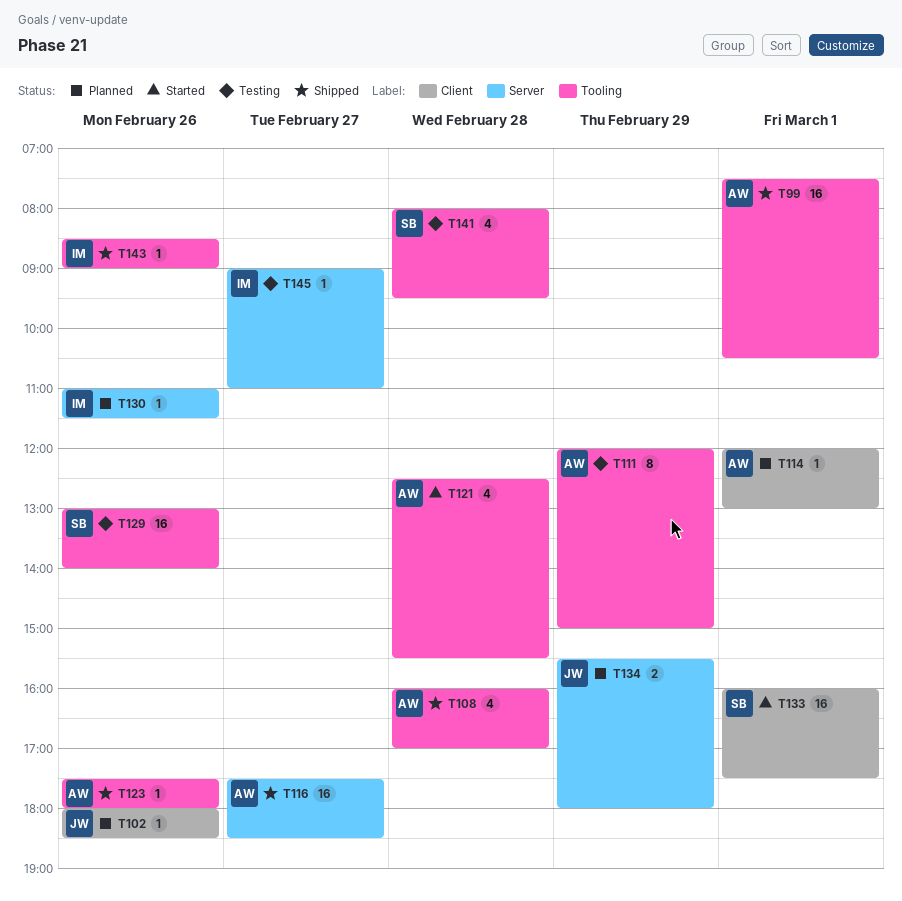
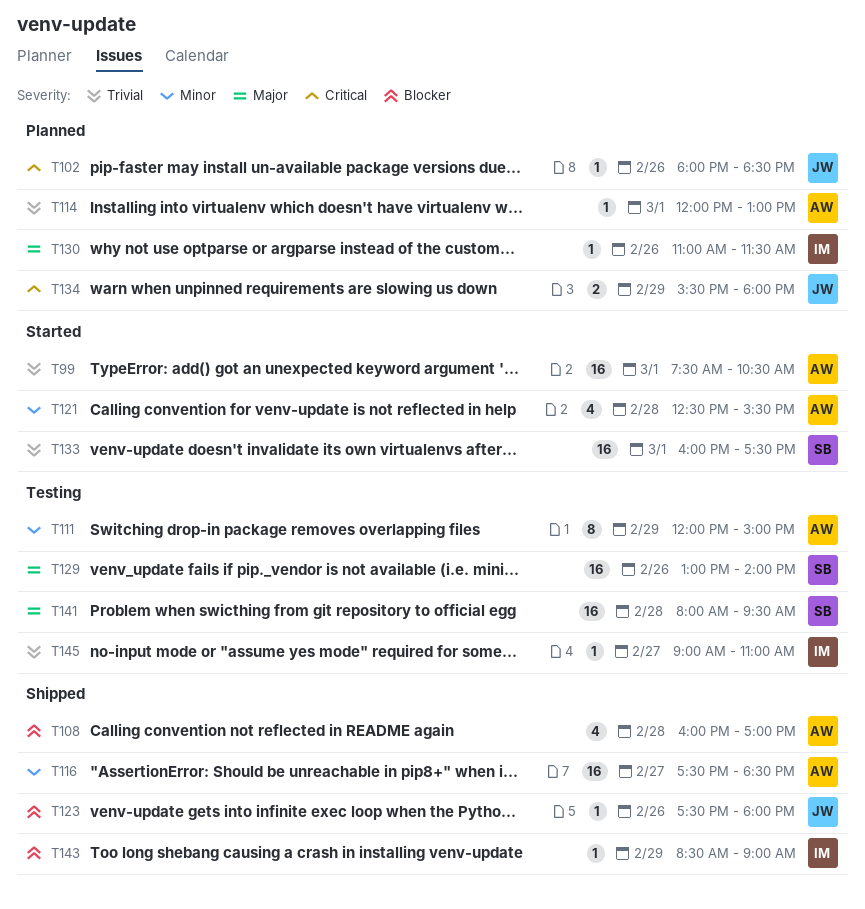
T99, status: Shipped -> Started
T123, owner: AW -> JW
T141, estimate: 4 -> 16
T143, day: Feb 26 -> Feb 29

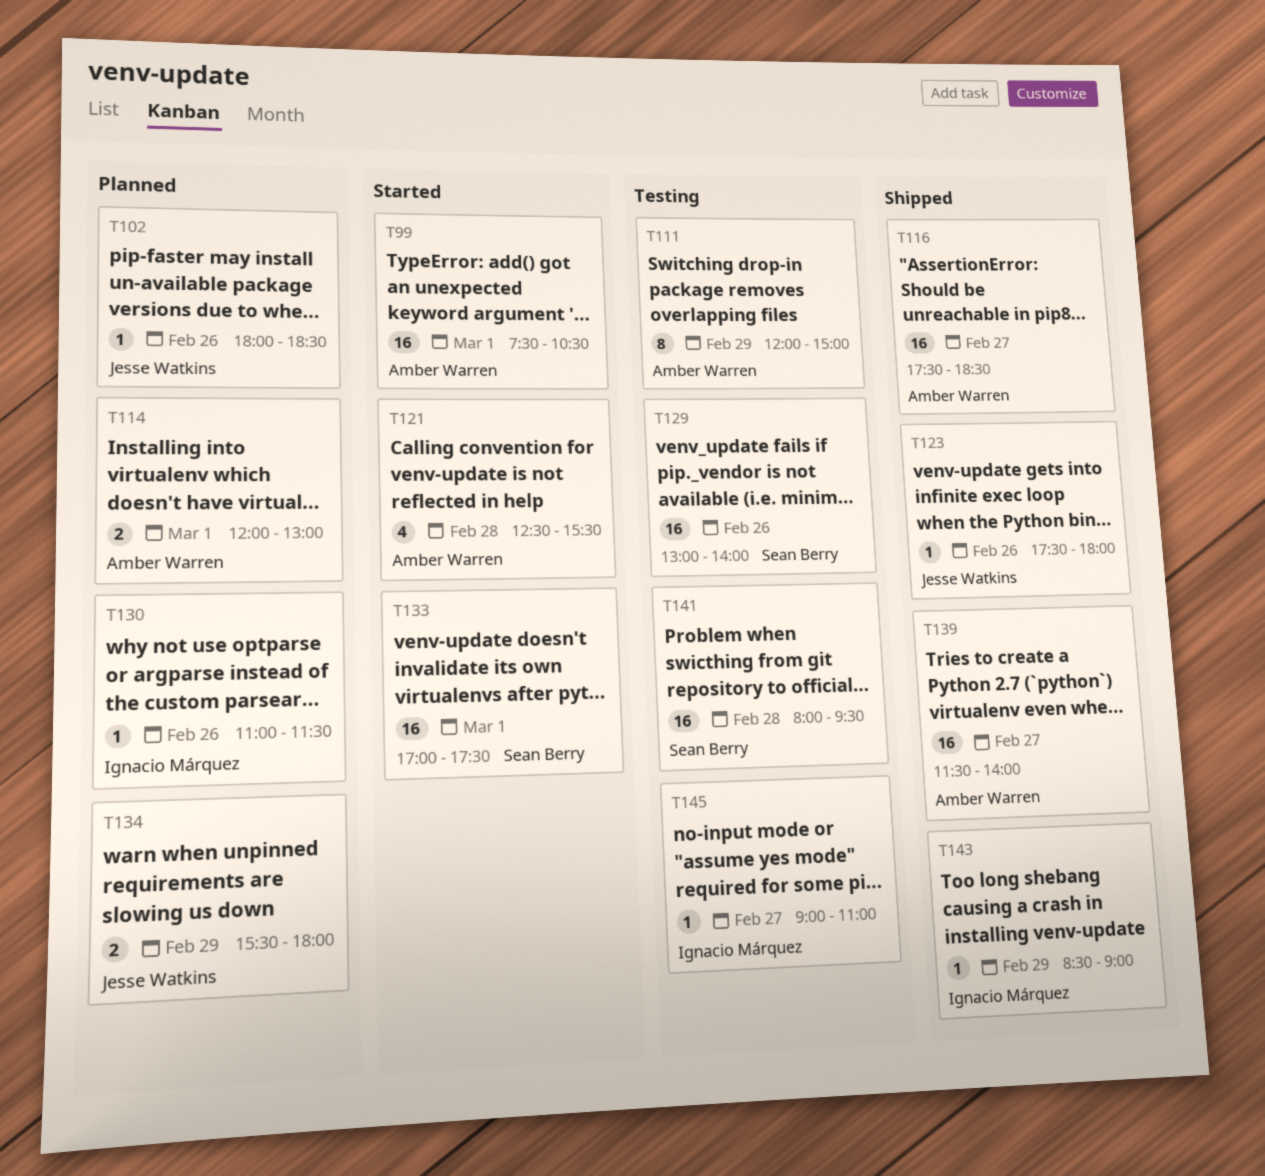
T108: present -> none
T114, estimate: 1 -> 2
T133, begins: 16:00 -> 17:00
T139: none -> present

